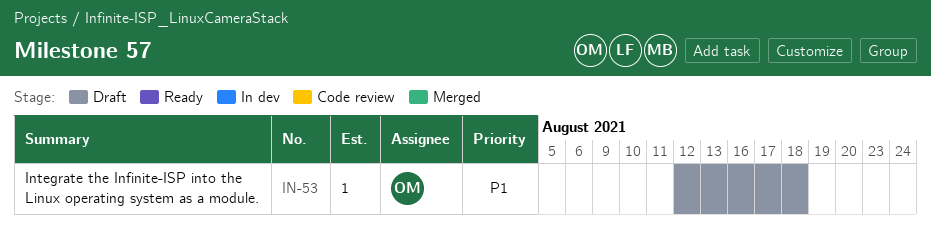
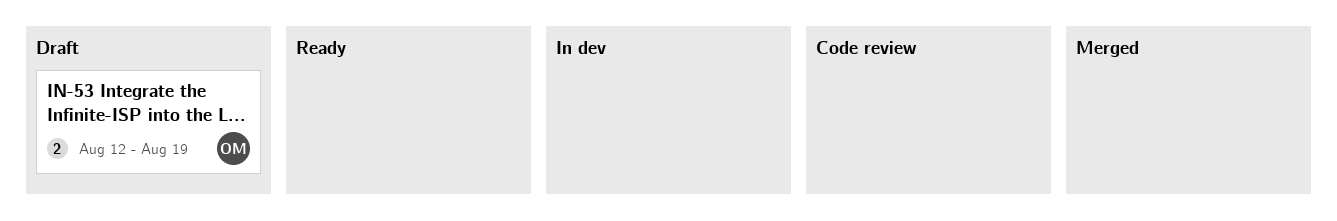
IN-53, estimate: 1 -> 2
IN-53, due: Aug 18 -> Aug 19

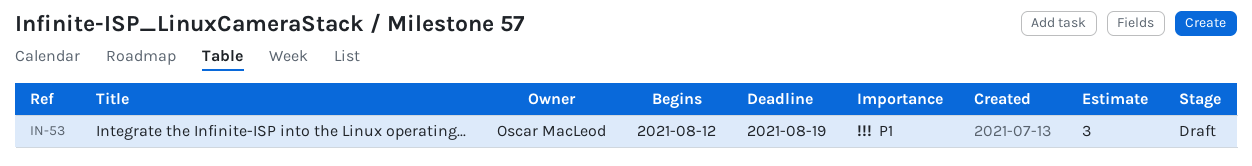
IN-53, estimate: 2 -> 3

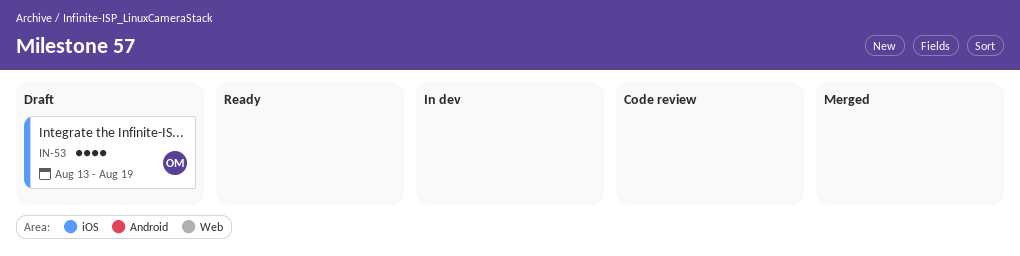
IN-53, estimate: 3 -> 4
IN-53, start: Aug 12 -> Aug 13

